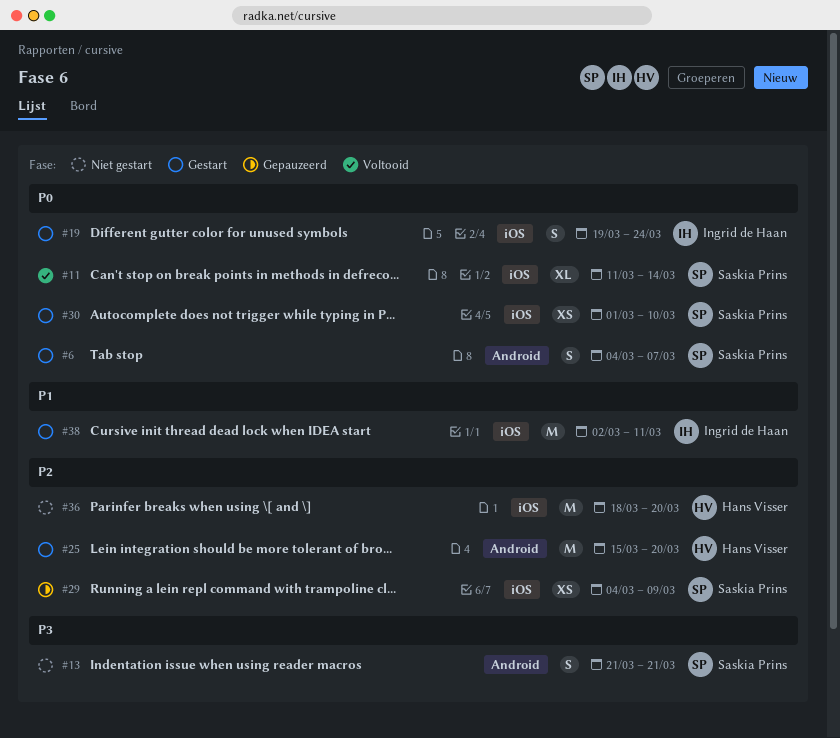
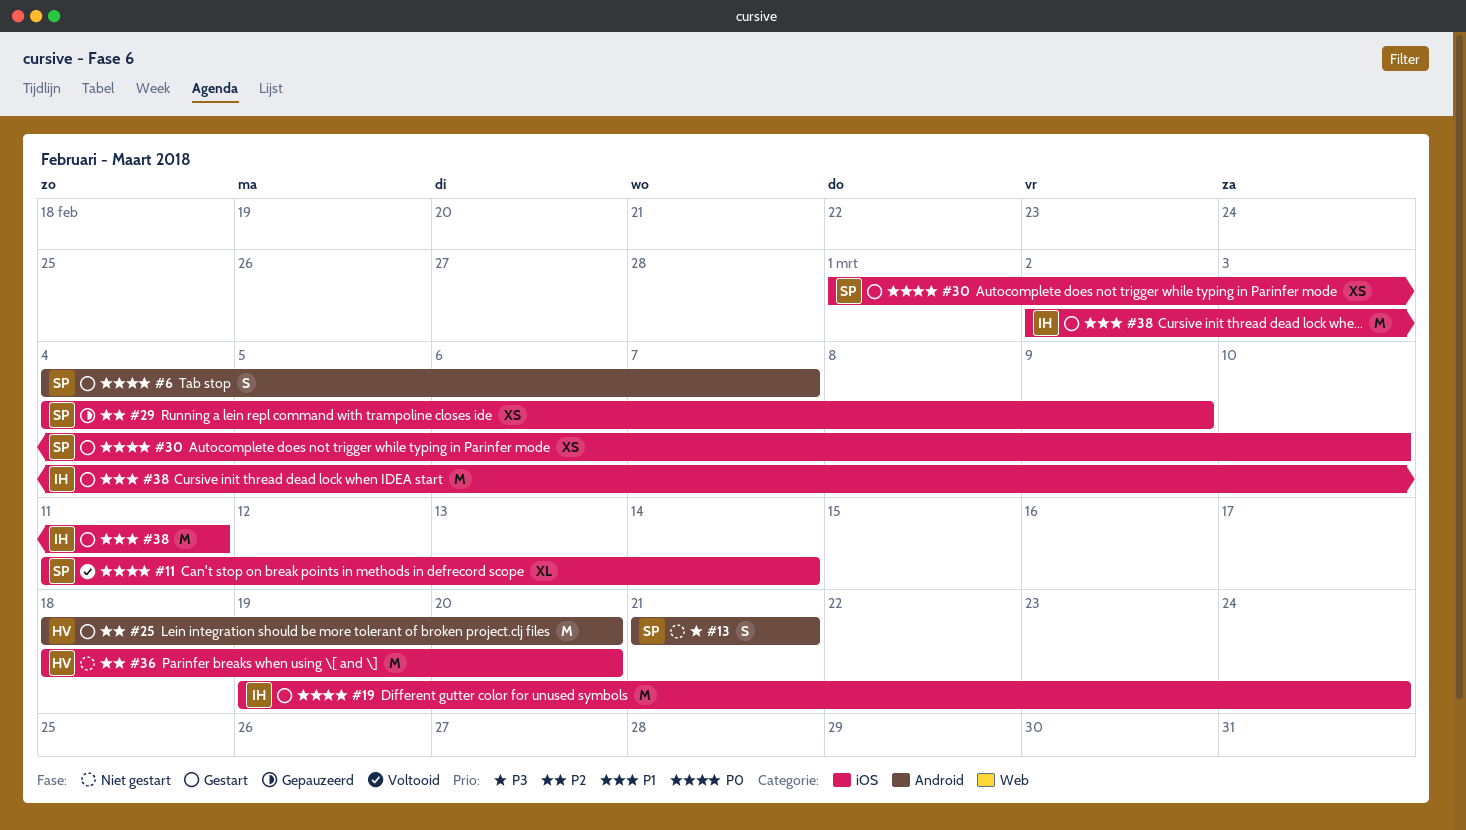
#19, estimate: S -> M
#25, start: Mar 15 -> Mar 18

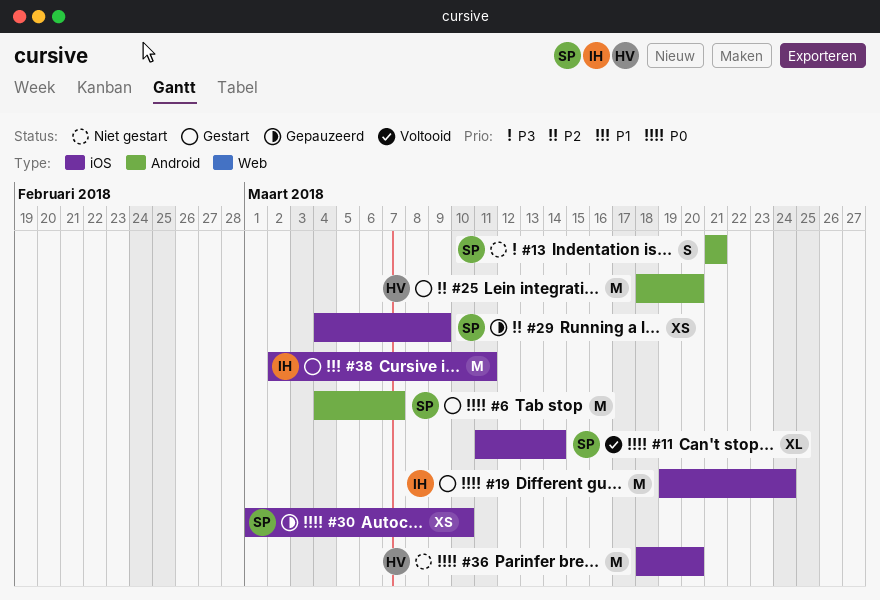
#6, estimate: S -> M
#30, status: Gestart -> Gepauzeerd
#36, priority: P2 -> P0

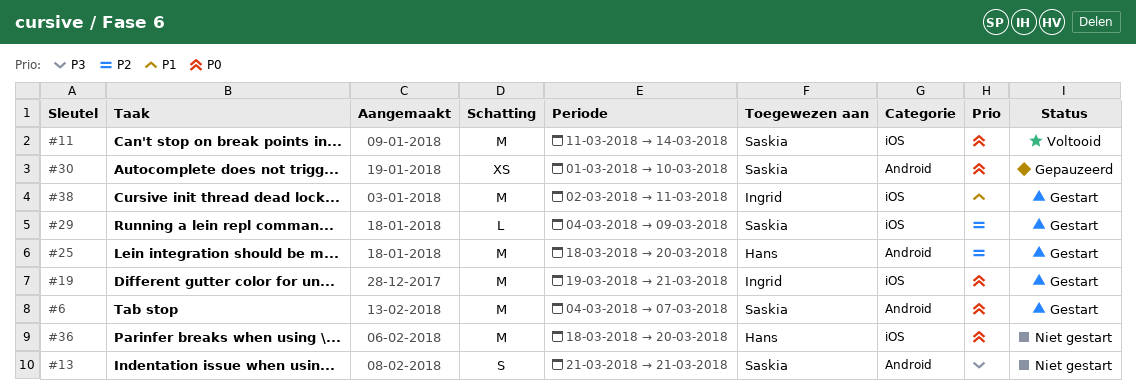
#11, estimate: XL -> M
#19, due: Mar 24 -> Mar 21
#29, status: Gepauzeerd -> Gestart
#29, estimate: XS -> L
#30, label: iOS -> Android

